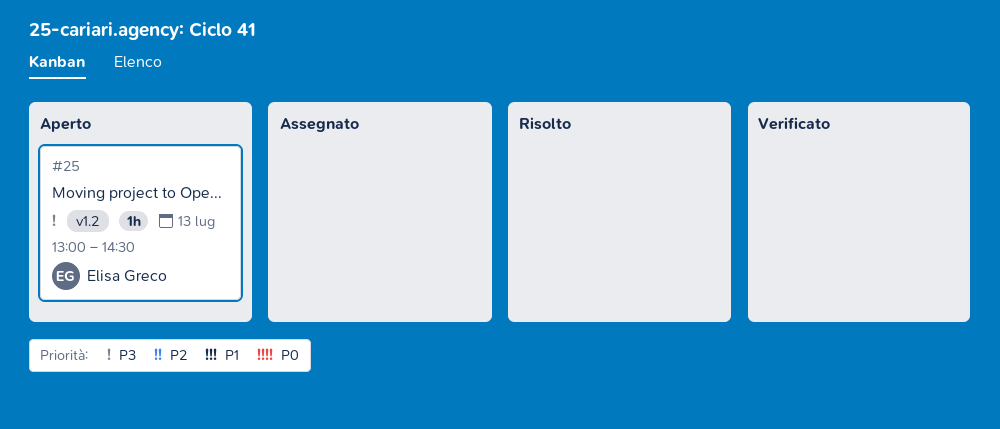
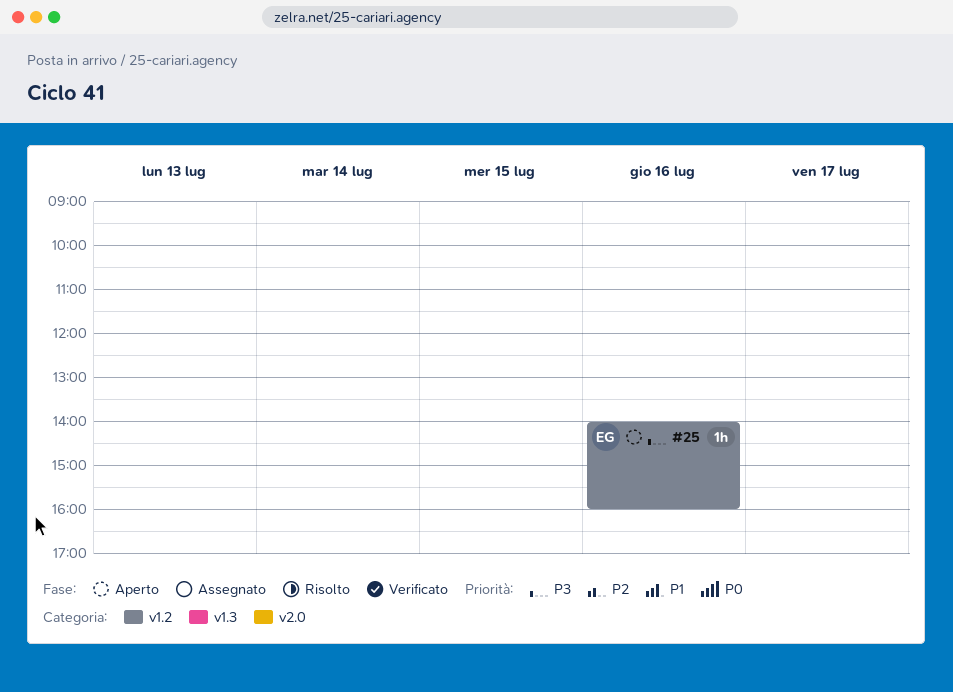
#25, day: Jul 13 -> Jul 16
#25, begins: 13:00 -> 14:00
#25, ends: 14:30 -> 16:00

